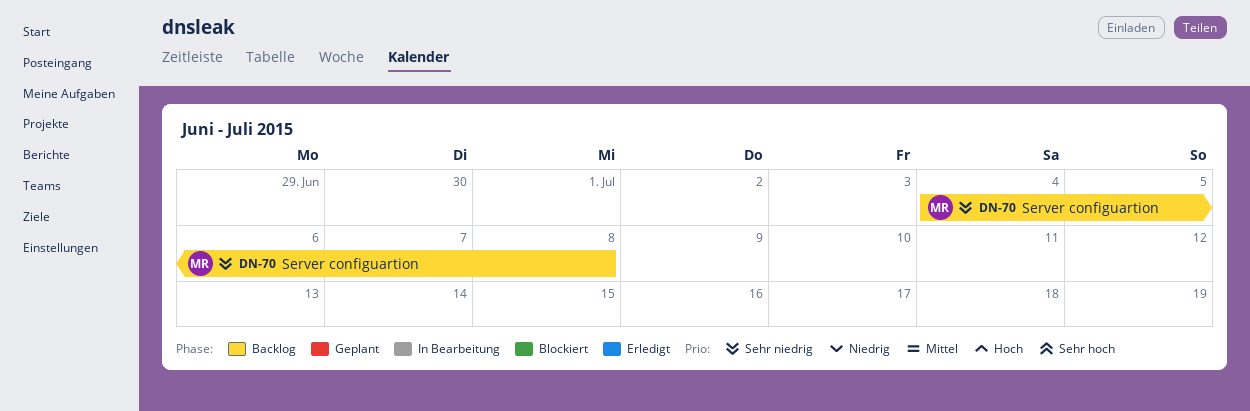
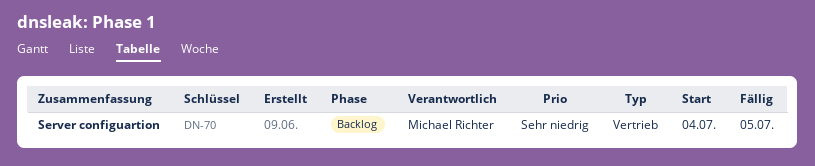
DN-70, due: Jul 8 -> Jul 5

